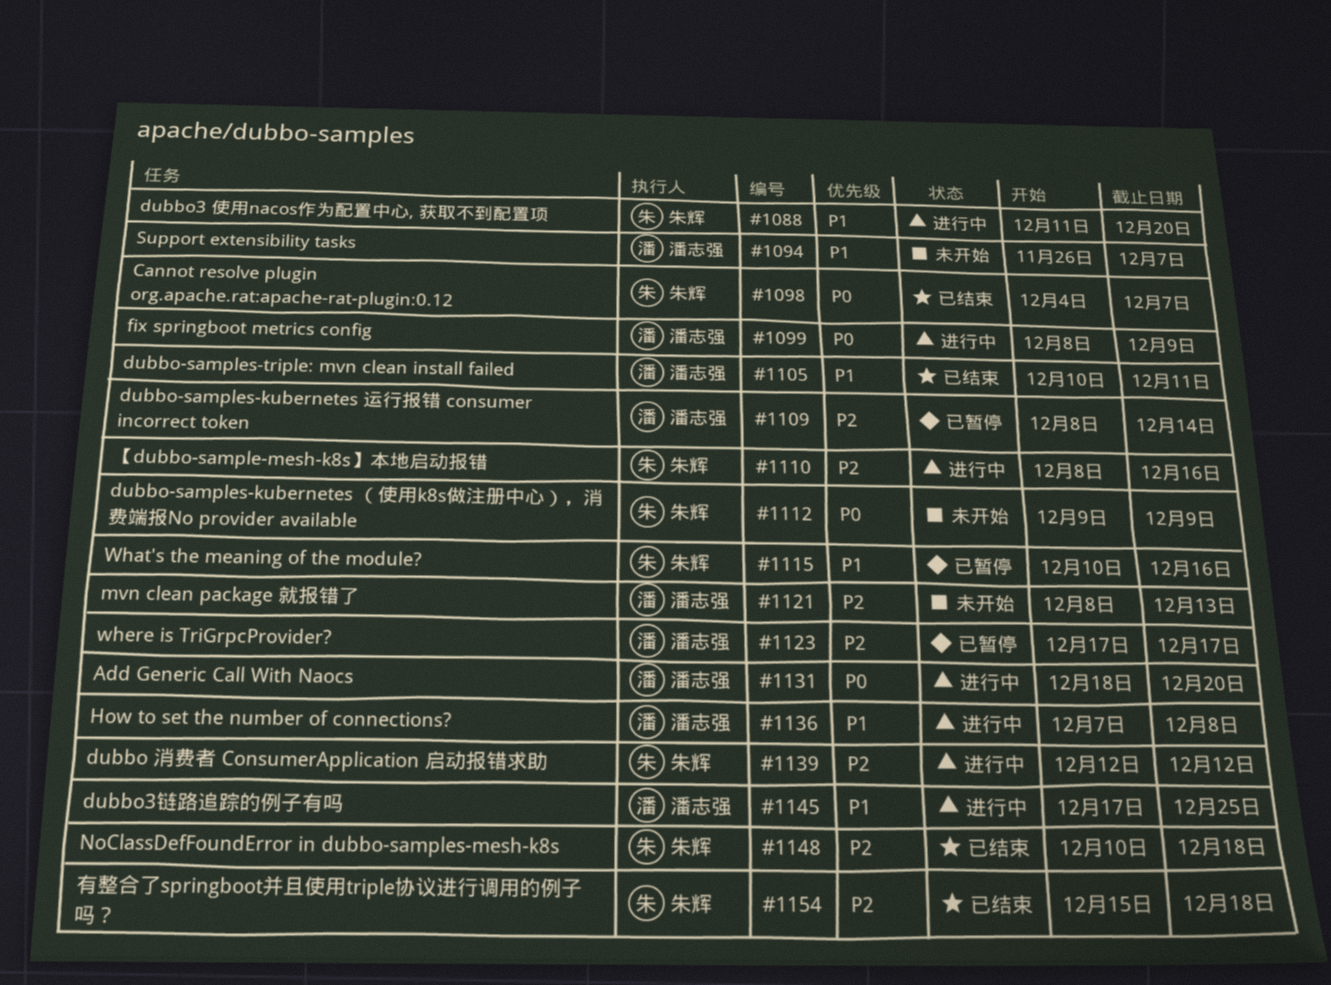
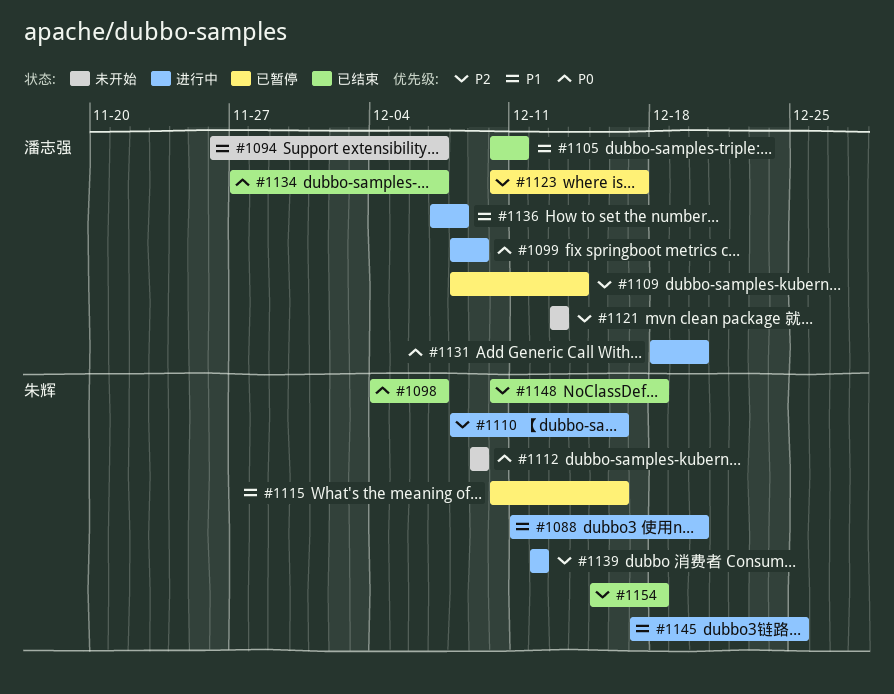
#1121, start: Dec 8 -> Dec 13
#1123, start: Dec 17 -> Dec 10
#1134: none -> present
#1145, owner: 潘志强 -> 朱辉

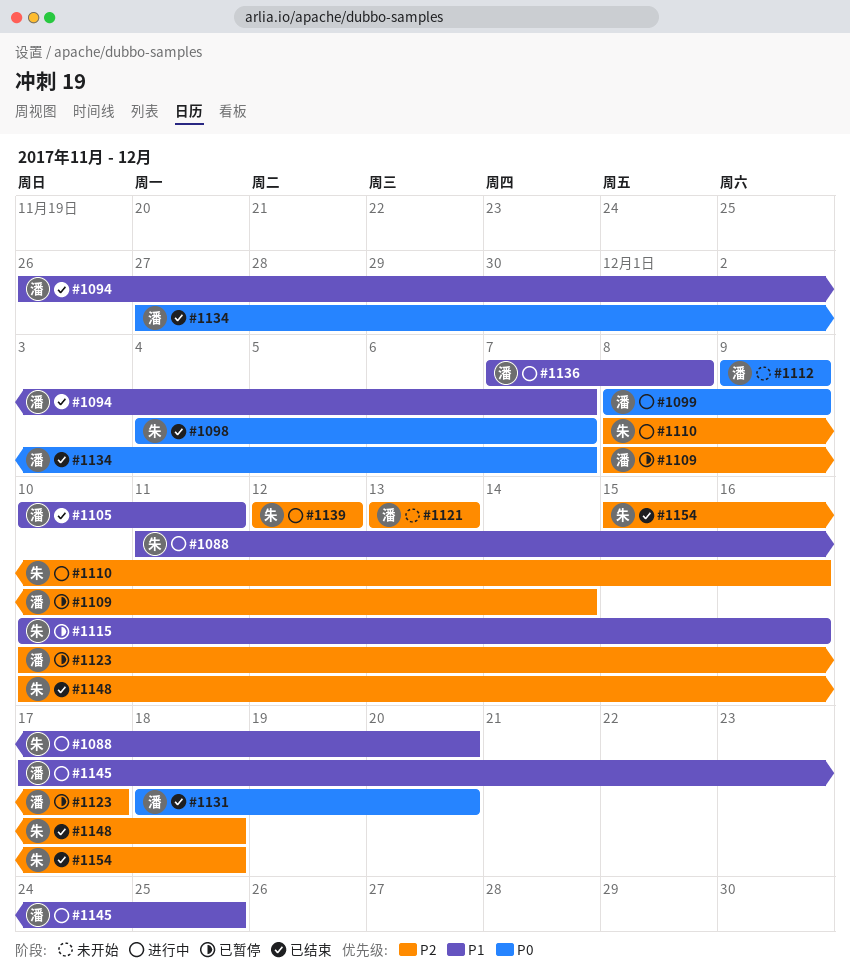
#1094, status: 未开始 -> 已结束
#1112, owner: 朱辉 -> 潘志强
#1131, status: 进行中 -> 已结束
#1145, owner: 朱辉 -> 潘志强

